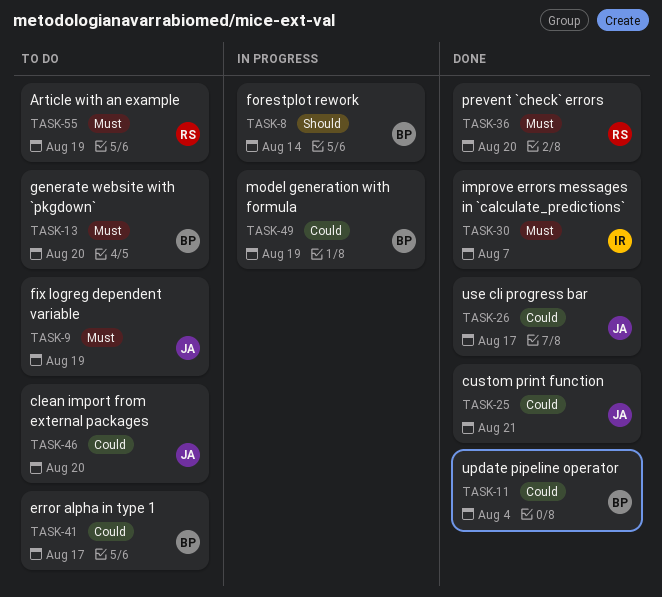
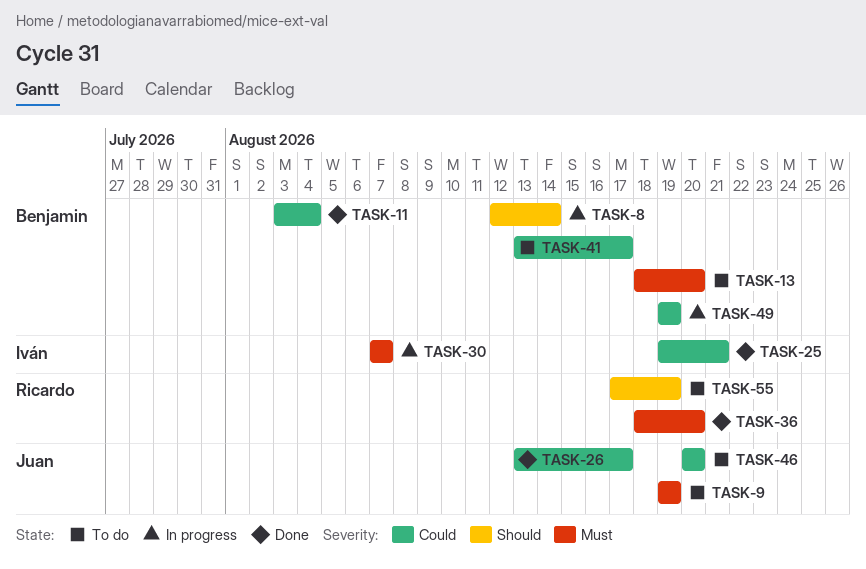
TASK-25, owner: Juan -> Iván
TASK-30, status: Done -> In progress
TASK-55, priority: Must -> Should

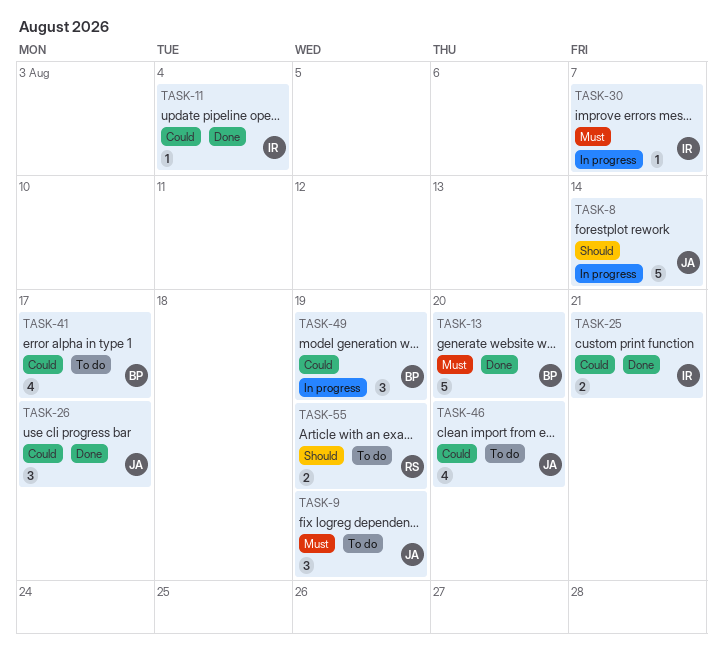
TASK-8, owner: Benjamin -> Juan
TASK-11, owner: Benjamin -> Iván
TASK-13, status: To do -> Done
TASK-36: present -> none

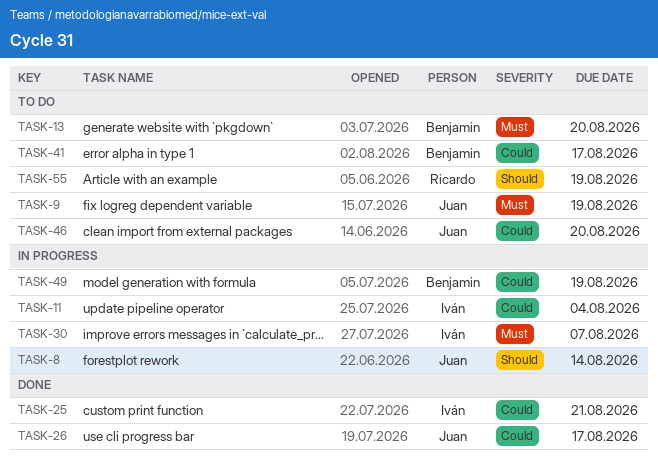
TASK-11, status: Done -> In progress
TASK-13, status: Done -> To do

